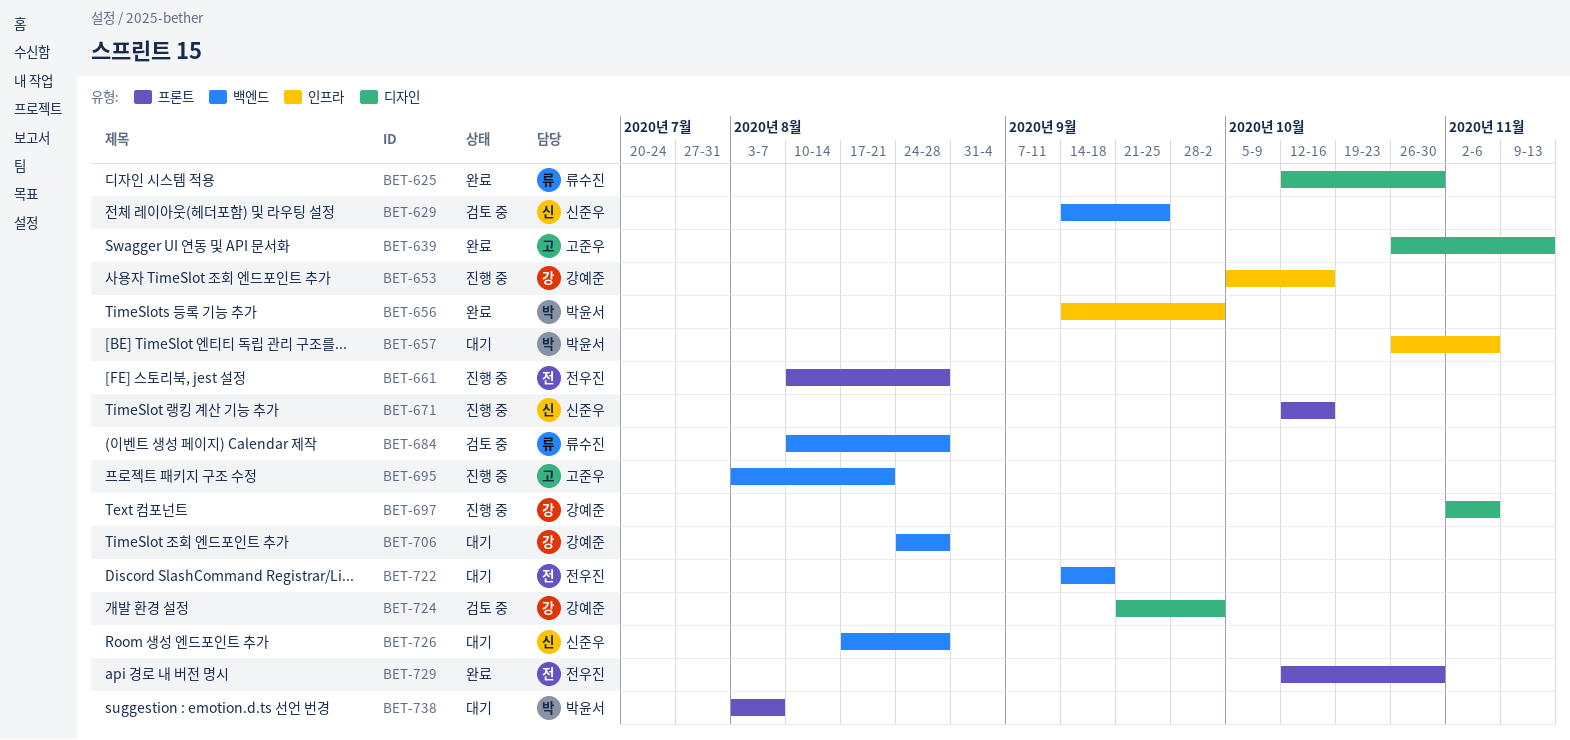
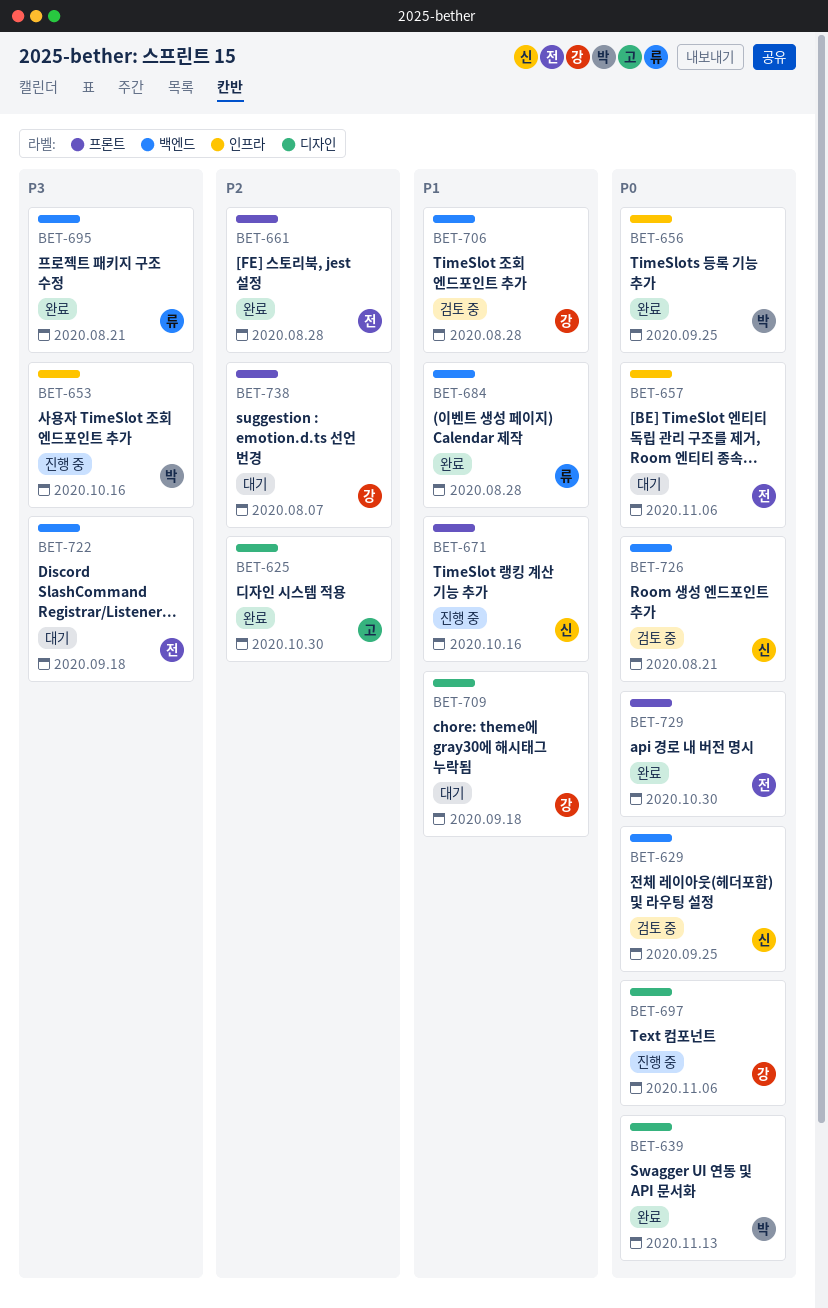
BET-625, owner: 류수진 -> 고준우
BET-639, owner: 고준우 -> 박윤서
BET-653, owner: 강예준 -> 박윤서
BET-656, due: Oct 2 -> Sep 25
BET-657, owner: 박윤서 -> 전우진
BET-661, status: 진행 중 -> 완료
BET-684, status: 검토 중 -> 완료
BET-695, status: 진행 중 -> 완료
BET-695, owner: 고준우 -> 류수진
BET-706, status: 대기 -> 검토 중
BET-709: none -> present
BET-724: present -> none
BET-726, status: 대기 -> 검토 중
BET-726, due: Aug 28 -> Aug 21
BET-738, owner: 박윤서 -> 강예준

